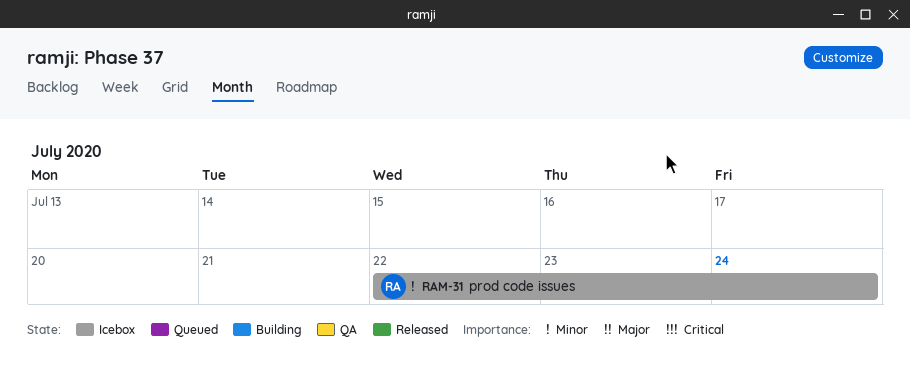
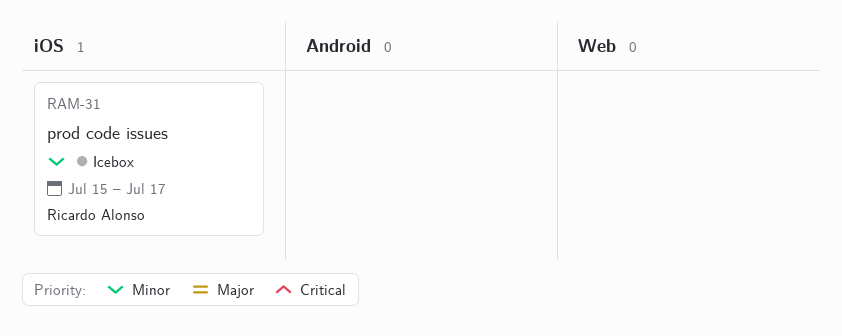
RAM-31, start: Jul 22 -> Jul 15
RAM-31, due: Jul 24 -> Jul 17

